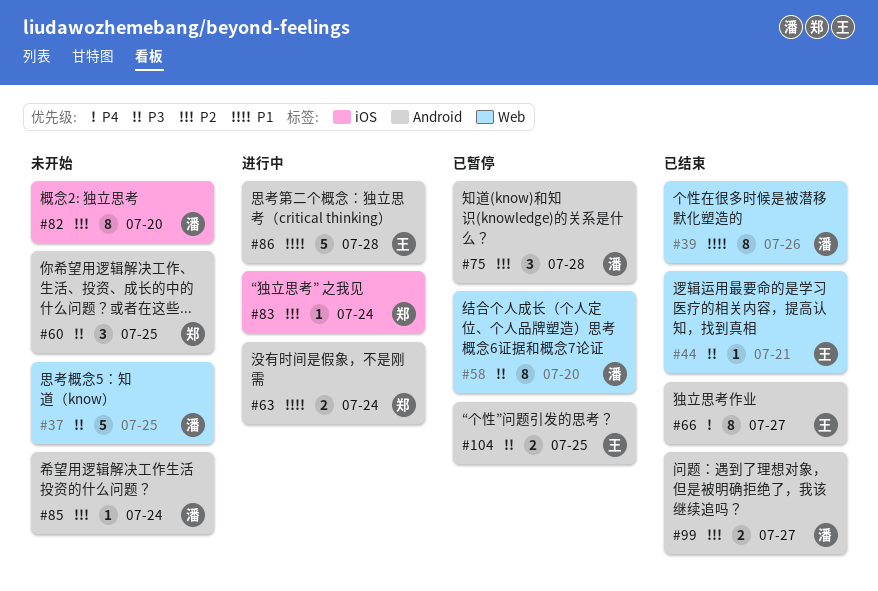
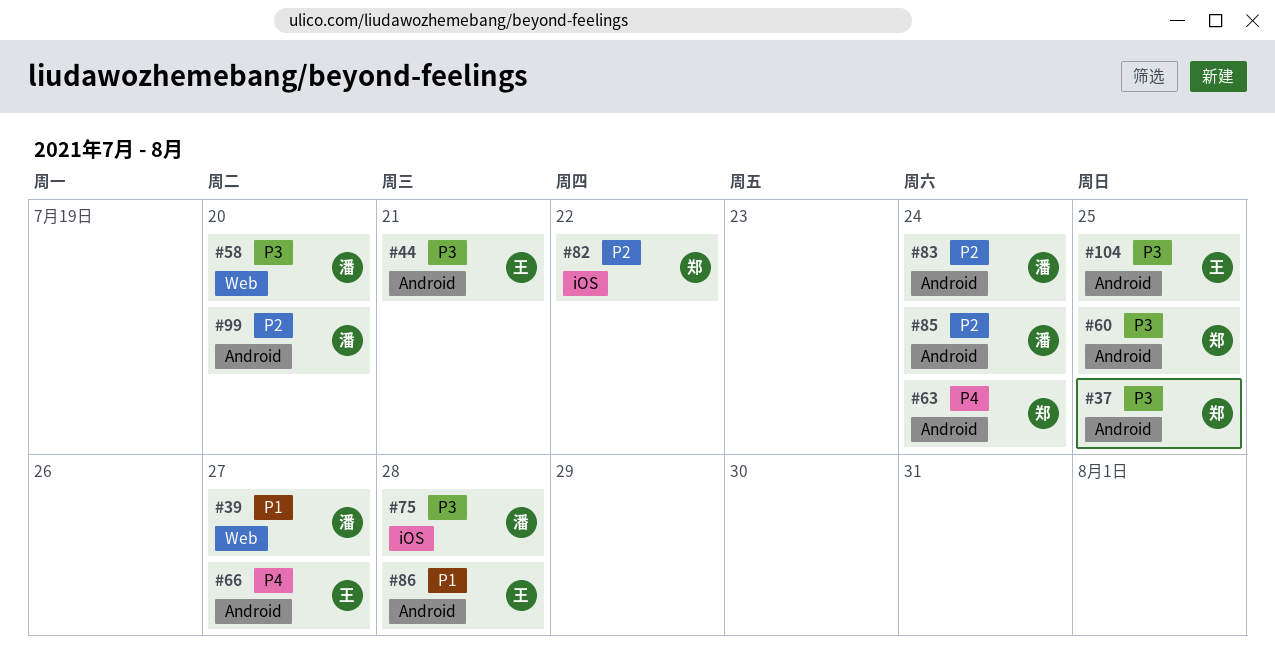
#37, owner: 潘 -> 郑
#37, label: Web -> Android
#39, due: Jul 26 -> Jul 27
#44, label: Web -> Android
#63, priority: P1 -> P4
#75, priority: P2 -> P3
#75, label: Android -> iOS
#82, owner: 潘 -> 郑
#82, due: Jul 20 -> Jul 22
#83, owner: 郑 -> 潘
#83, label: iOS -> Android
#99, due: Jul 27 -> Jul 20

